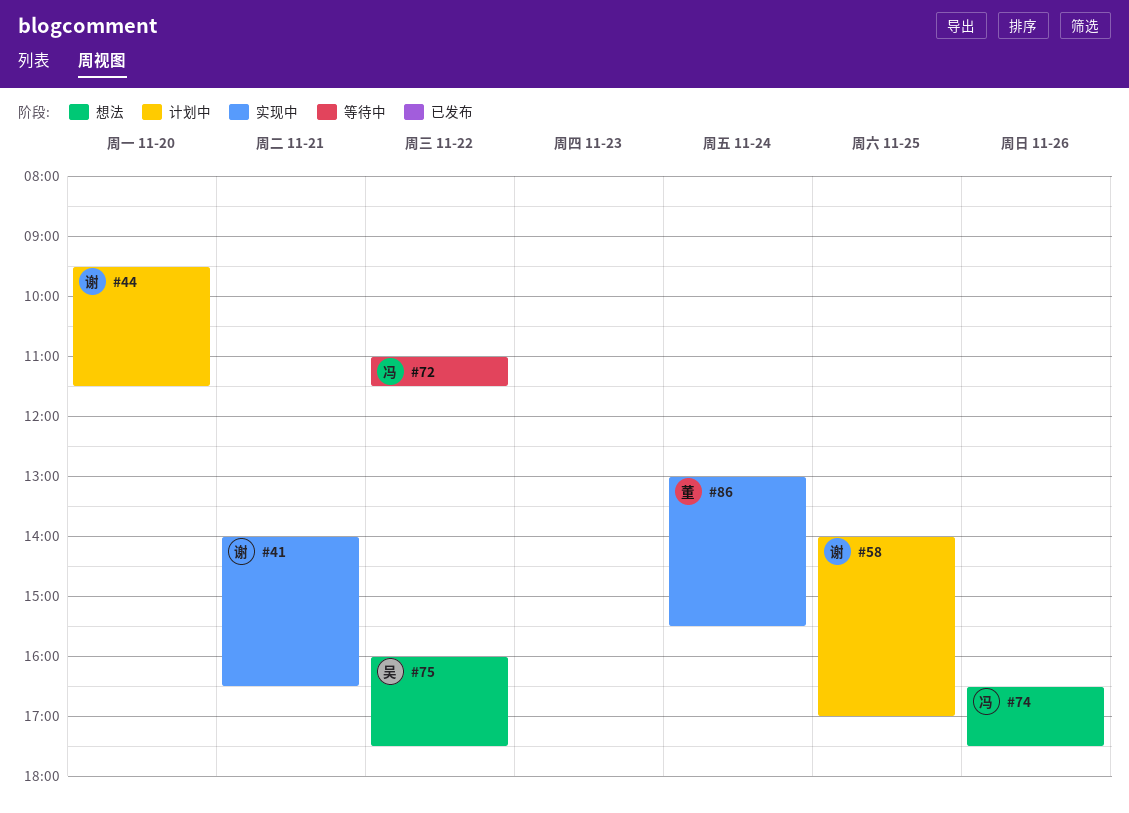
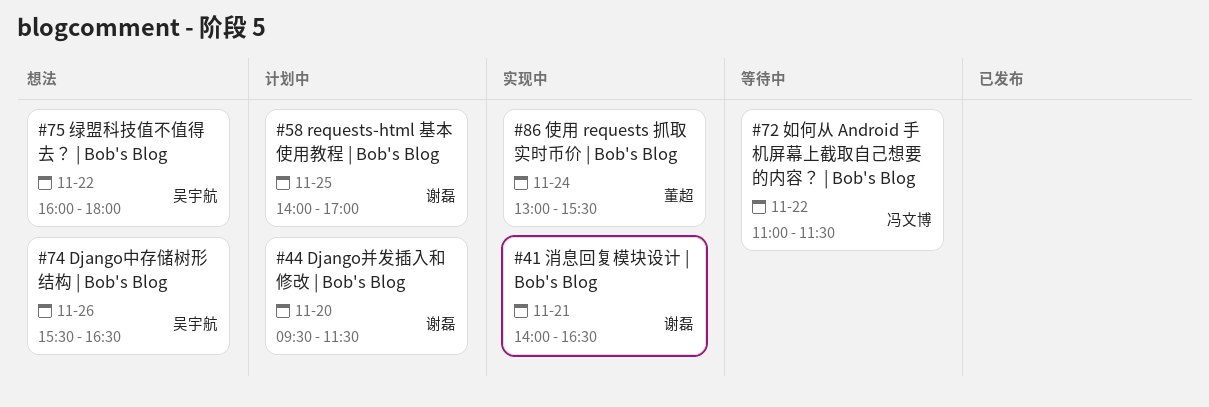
#74, owner: 冯文博 -> 吴宇航
#74, begins: 16:30 -> 15:30
#74, ends: 17:30 -> 16:30
#75, ends: 17:30 -> 18:00

